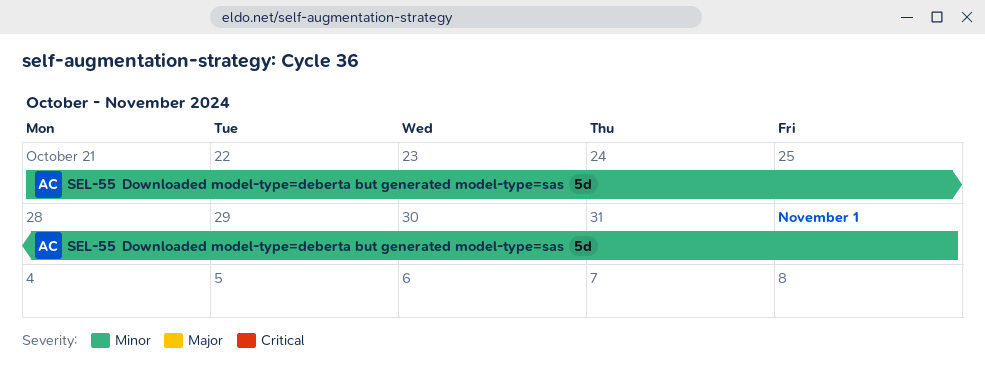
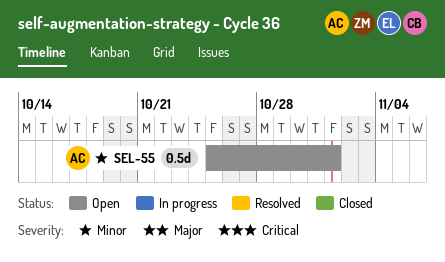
SEL-55, estimate: 5d -> 0.5d
SEL-55, start: Oct 21 -> Oct 25

